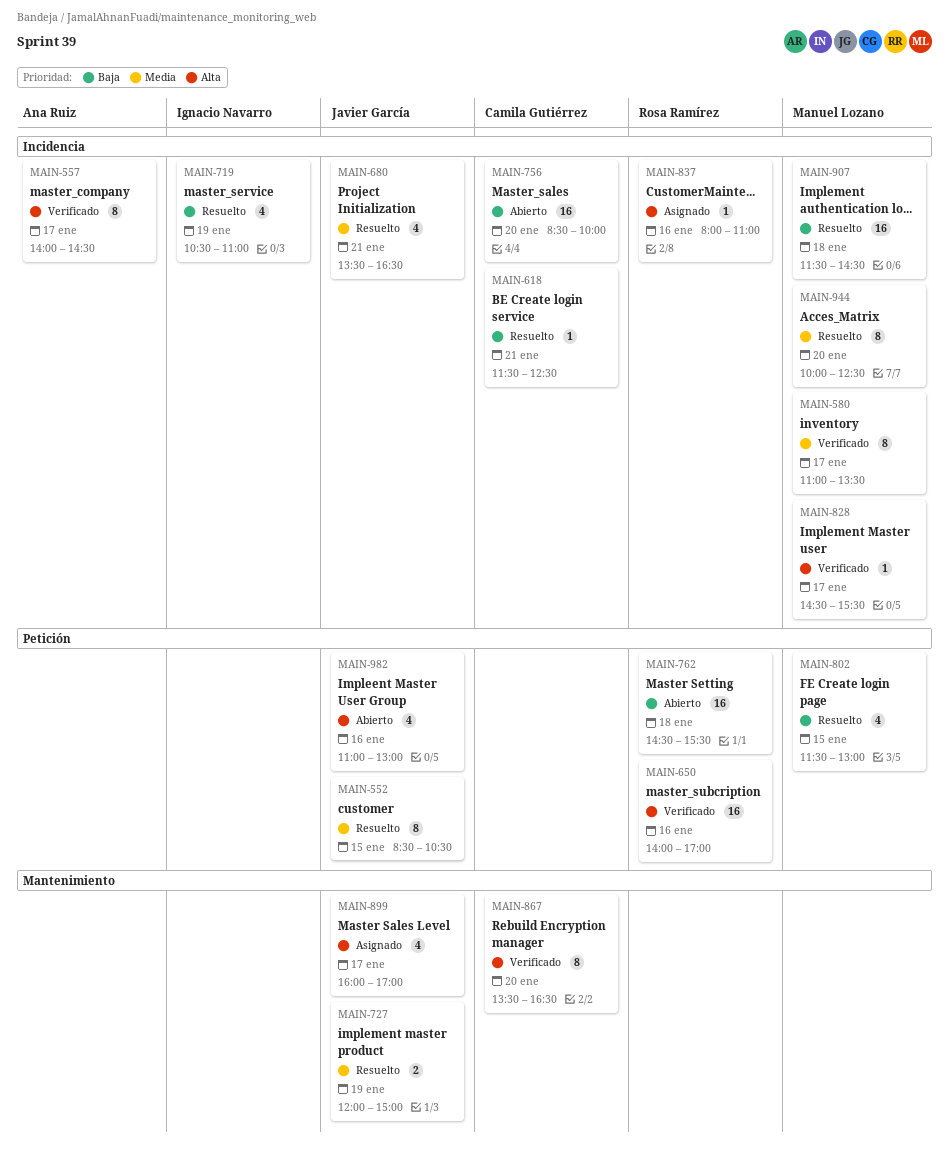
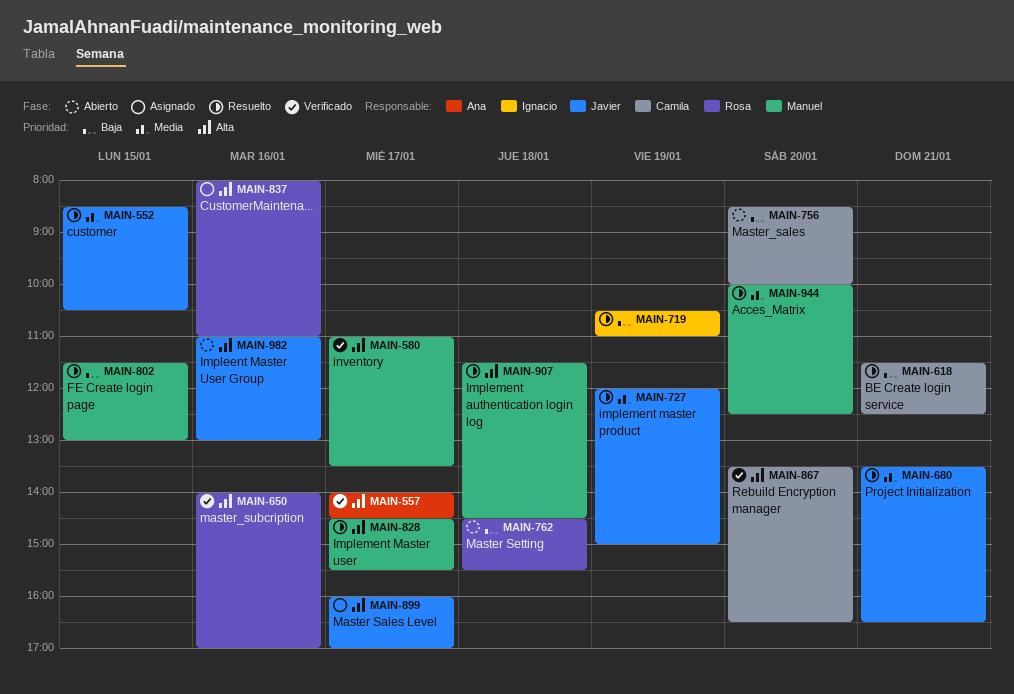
MAIN-580, priority: Media -> Alta
MAIN-828, status: Verificado -> Resuelto
MAIN-907, priority: Baja -> Alta

